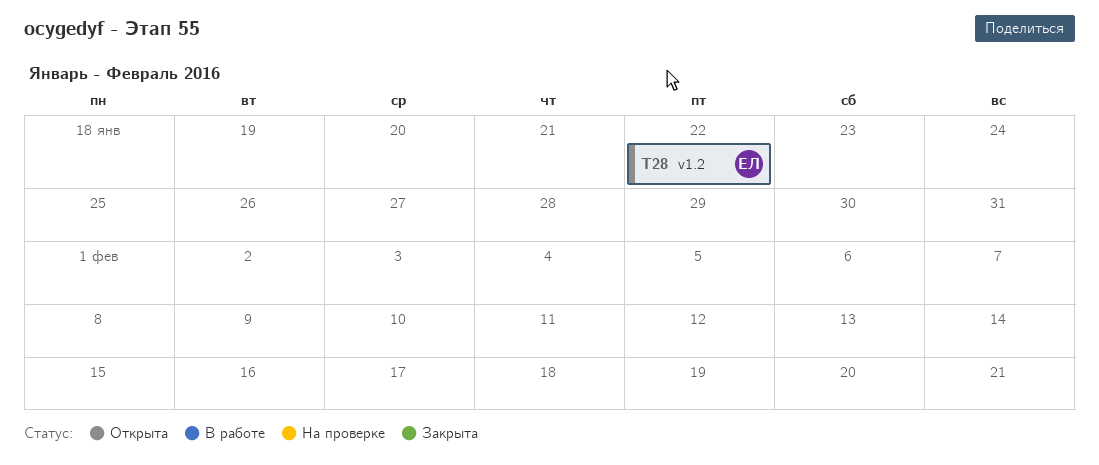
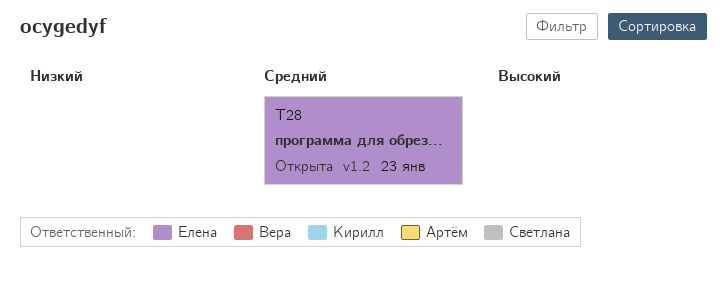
T28, due: Jan 22 -> Jan 23

